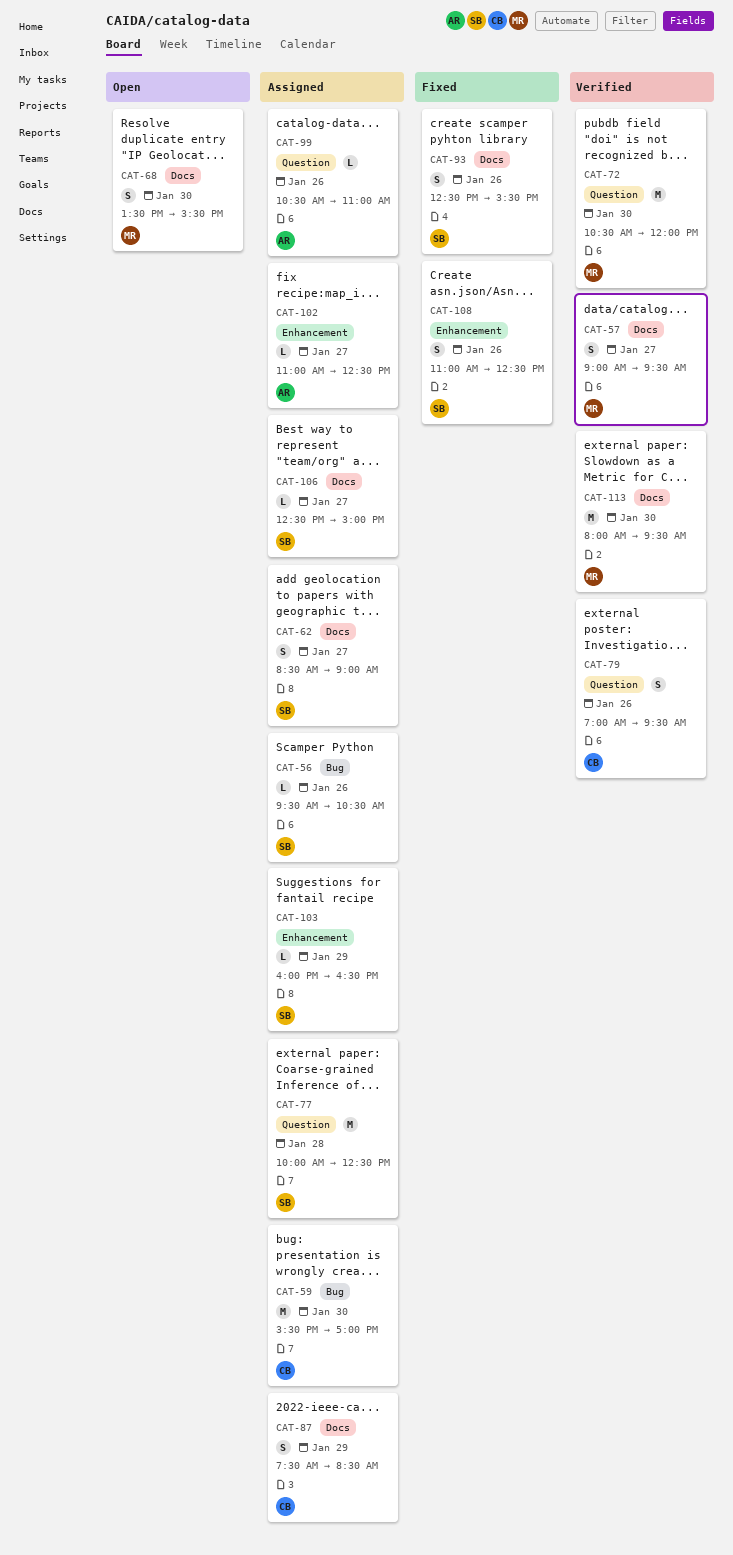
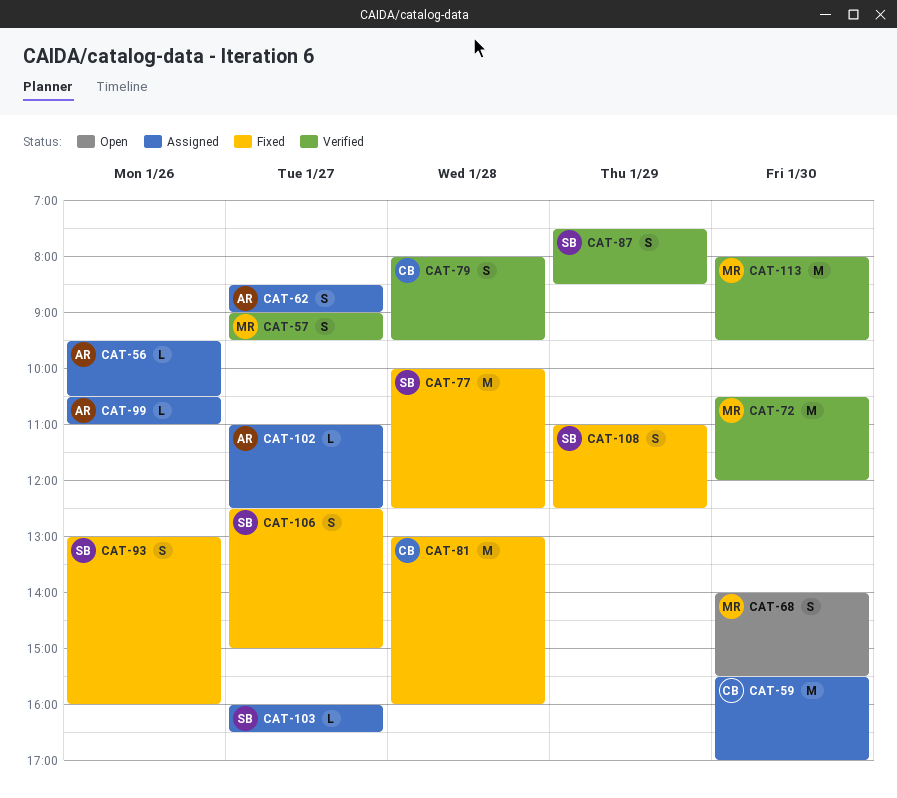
CAT-56, owner: SB -> AR
CAT-62, owner: SB -> AR
CAT-68, begins: 13:30 -> 14:00
CAT-77, status: Assigned -> Fixed
CAT-79, day: Jan 26 -> Jan 28
CAT-79, begins: 07:00 -> 08:00
CAT-81: none -> present
CAT-87, status: Assigned -> Verified
CAT-87, owner: CB -> SB
CAT-93, begins: 12:30 -> 13:00
CAT-93, ends: 15:30 -> 16:00
CAT-103, day: Jan 29 -> Jan 27
CAT-106, status: Assigned -> Fixed
CAT-106, estimate: L -> S
CAT-108, day: Jan 26 -> Jan 29

